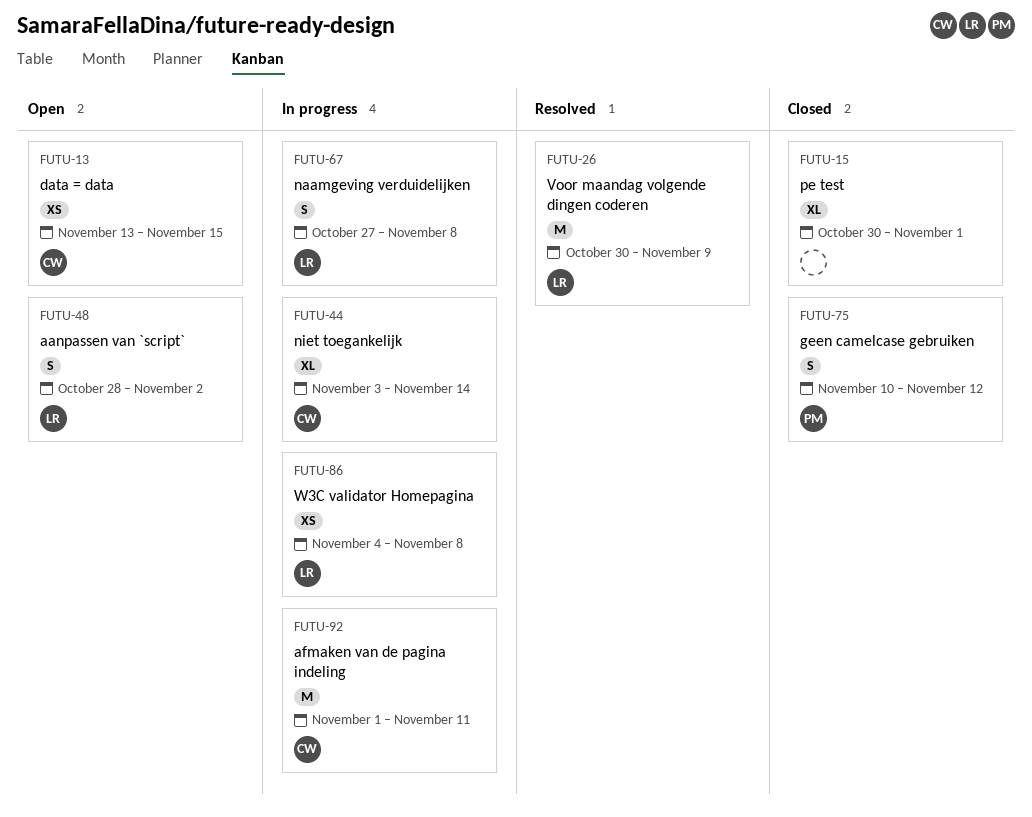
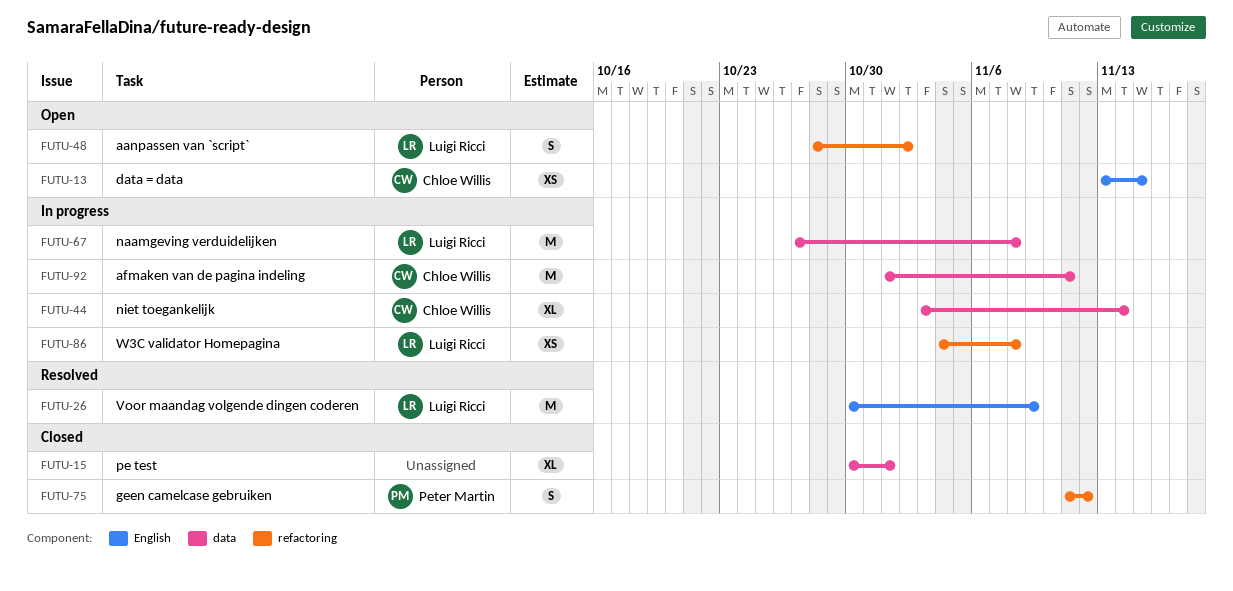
FUTU-67, estimate: S -> M
FUTU-75, start: Nov 10 -> Nov 11

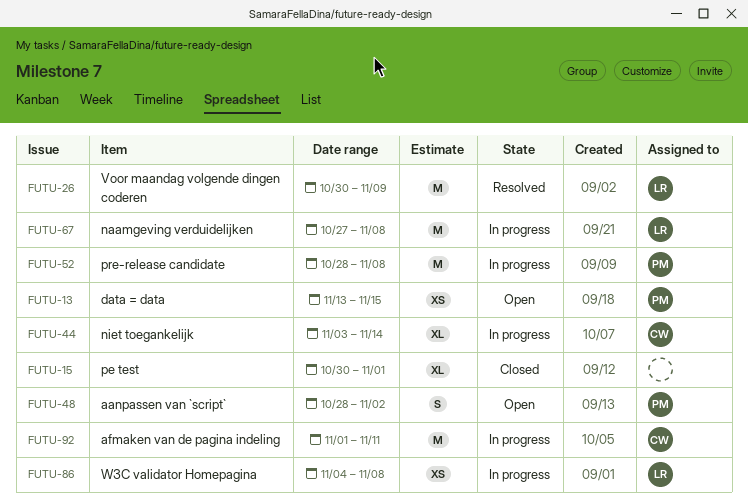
FUTU-13, owner: Chloe Willis -> Peter Martin
FUTU-48, owner: Luigi Ricci -> Peter Martin
FUTU-52: none -> present
FUTU-75: present -> none

